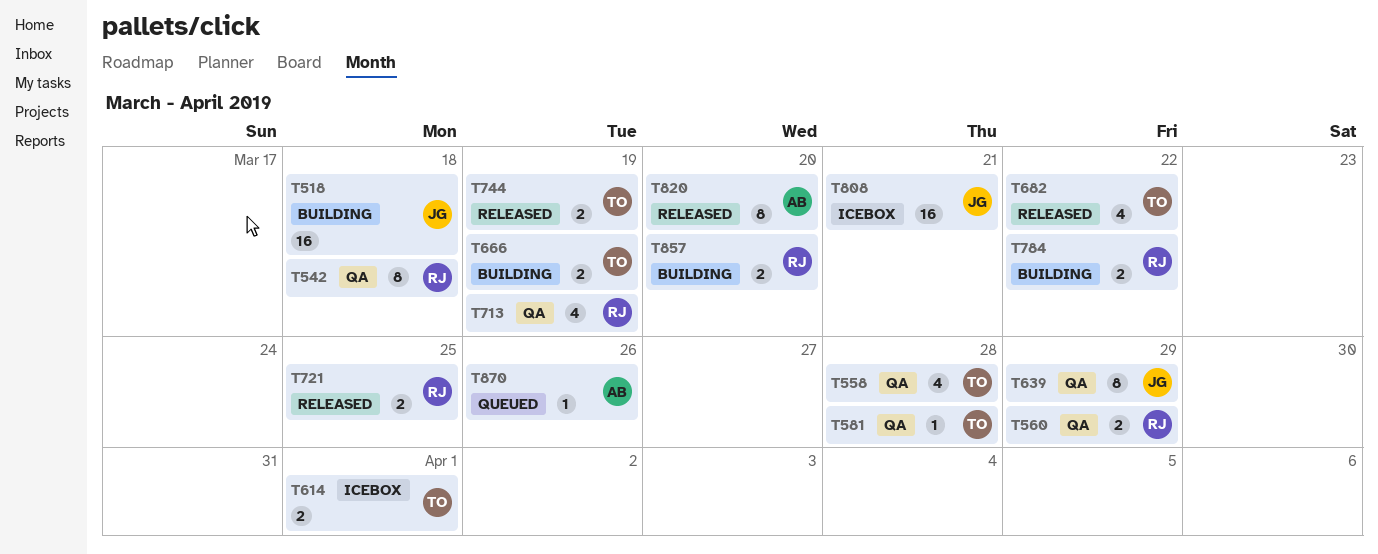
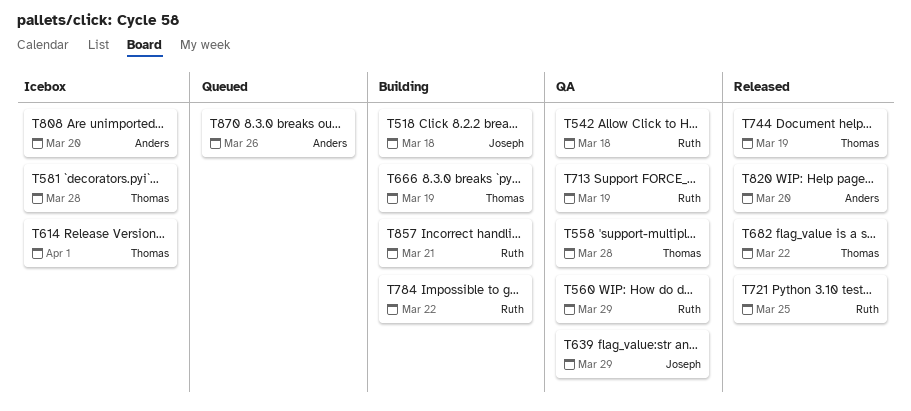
T581, status: QA -> Icebox
T808, owner: Joseph -> Anders
T808, due: Mar 21 -> Mar 20
T857, due: Mar 20 -> Mar 21

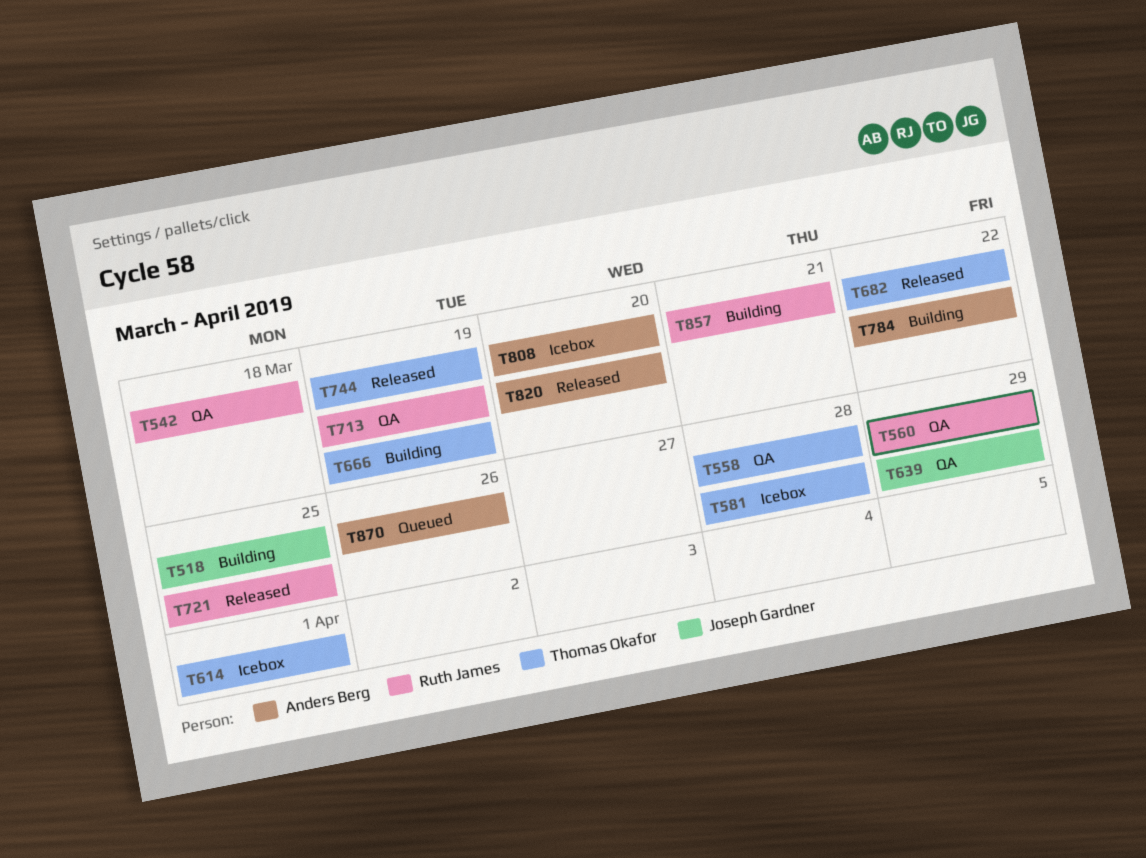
T518, due: Mar 18 -> Mar 25
T784, owner: Ruth James -> Anders Berg

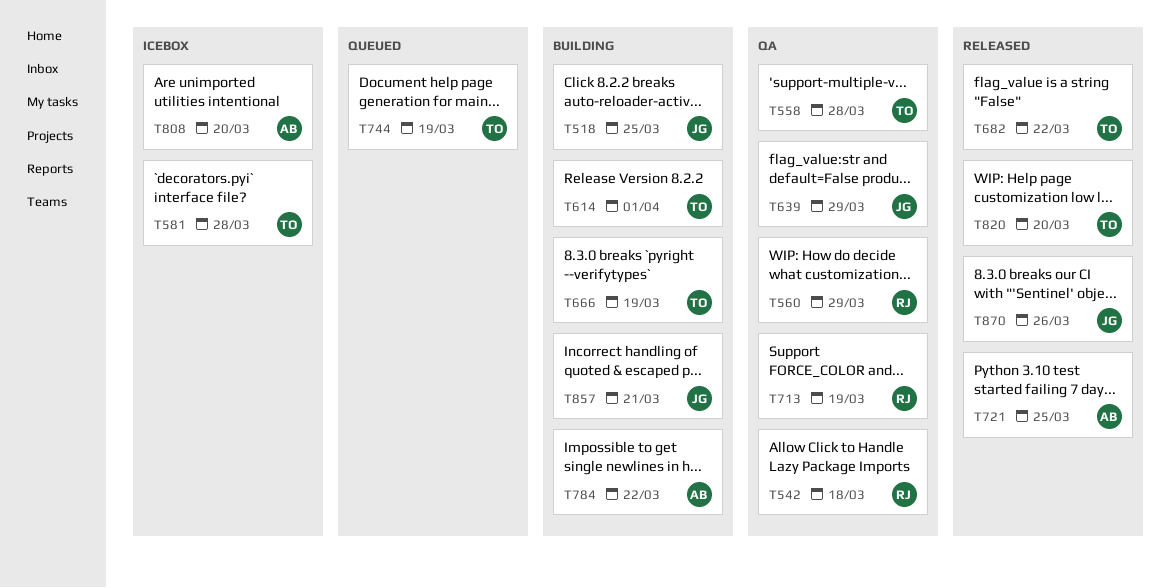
T614, status: Icebox -> Building
T721, owner: Ruth James -> Anders Berg
T744, status: Released -> Queued
T820, owner: Anders Berg -> Thomas Okafor
T857, owner: Ruth James -> Joseph Gardner
T870, status: Queued -> Released
T870, owner: Anders Berg -> Joseph Gardner

